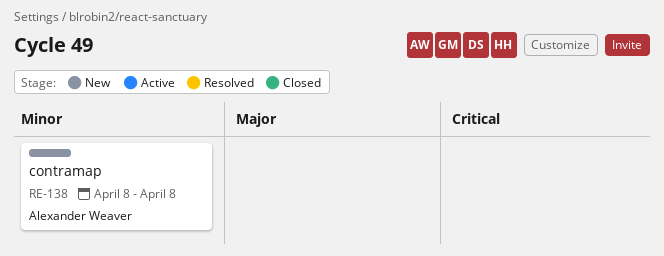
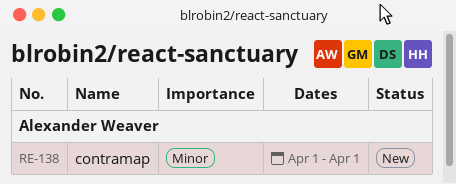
RE-138, start: Apr 8 -> Apr 1
RE-138, due: Apr 8 -> Apr 1

